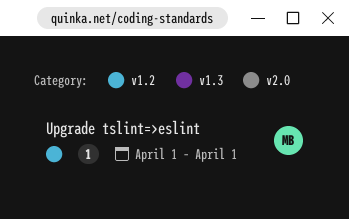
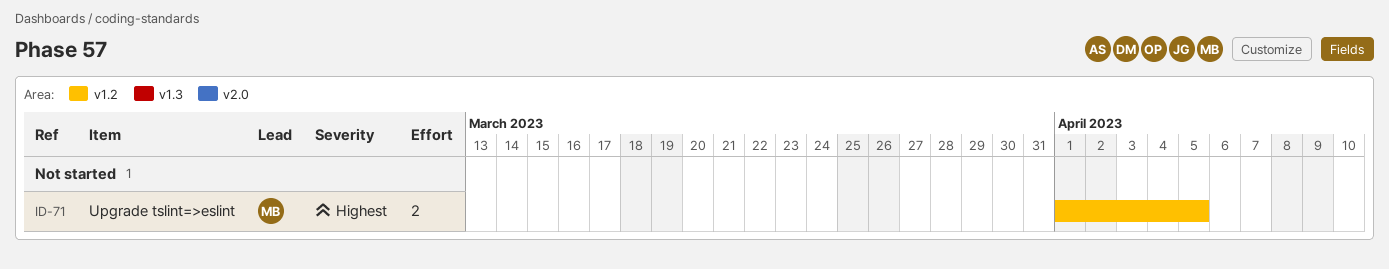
Upgrade tslint=>eslint, estimate: 1 -> 2
Upgrade tslint=>eslint, due: Apr 1 -> Apr 5

